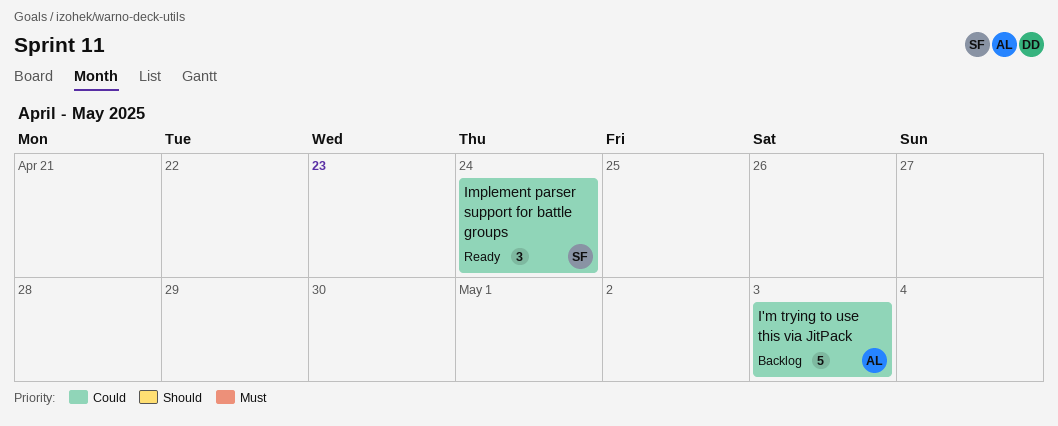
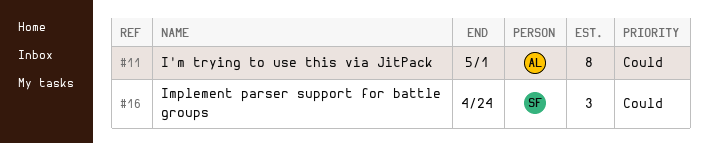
I'm trying to use this via JitPack, estimate: 5 -> 8
I'm trying to use this via JitPack, due: May 3 -> May 1

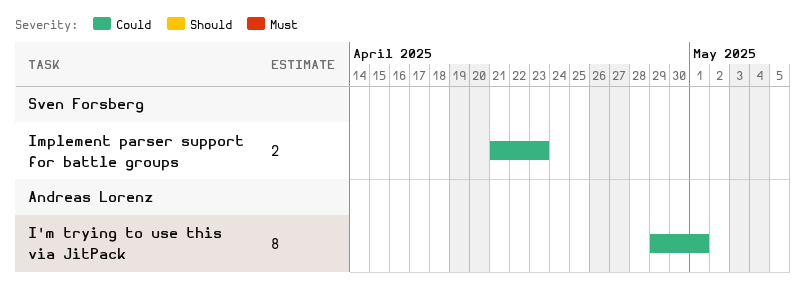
Implement parser support for battle groups, estimate: 3 -> 2
Implement parser support for battle groups, due: Apr 24 -> Apr 23

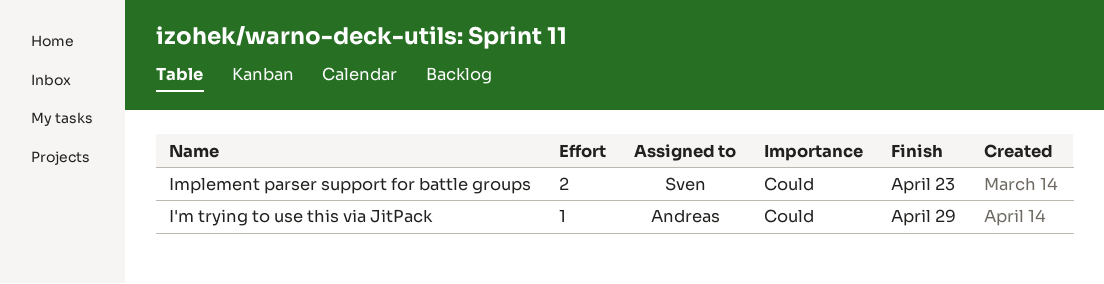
I'm trying to use this via JitPack, estimate: 8 -> 1
I'm trying to use this via JitPack, due: May 1 -> Apr 29

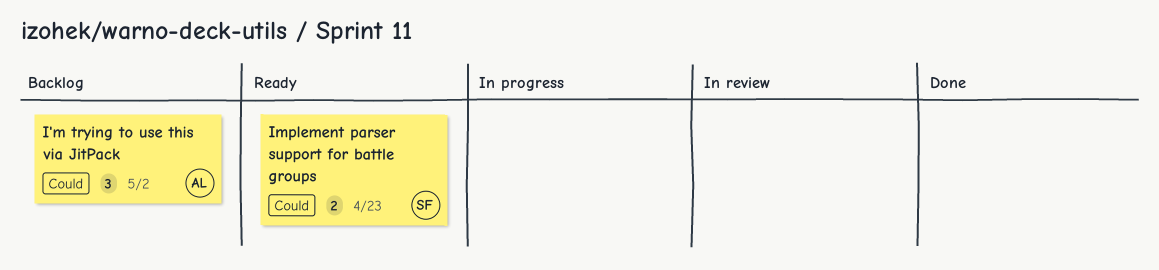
I'm trying to use this via JitPack, estimate: 1 -> 3
I'm trying to use this via JitPack, due: Apr 29 -> May 2

